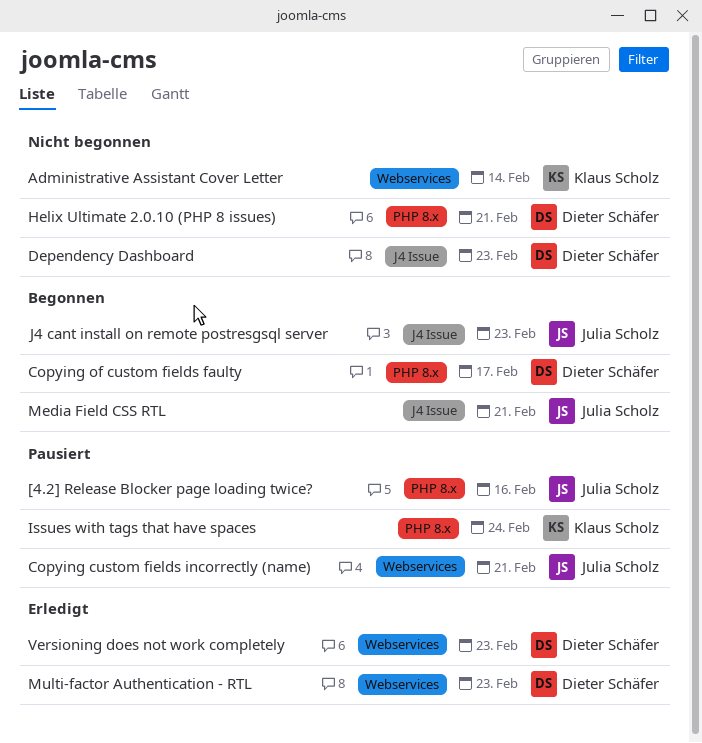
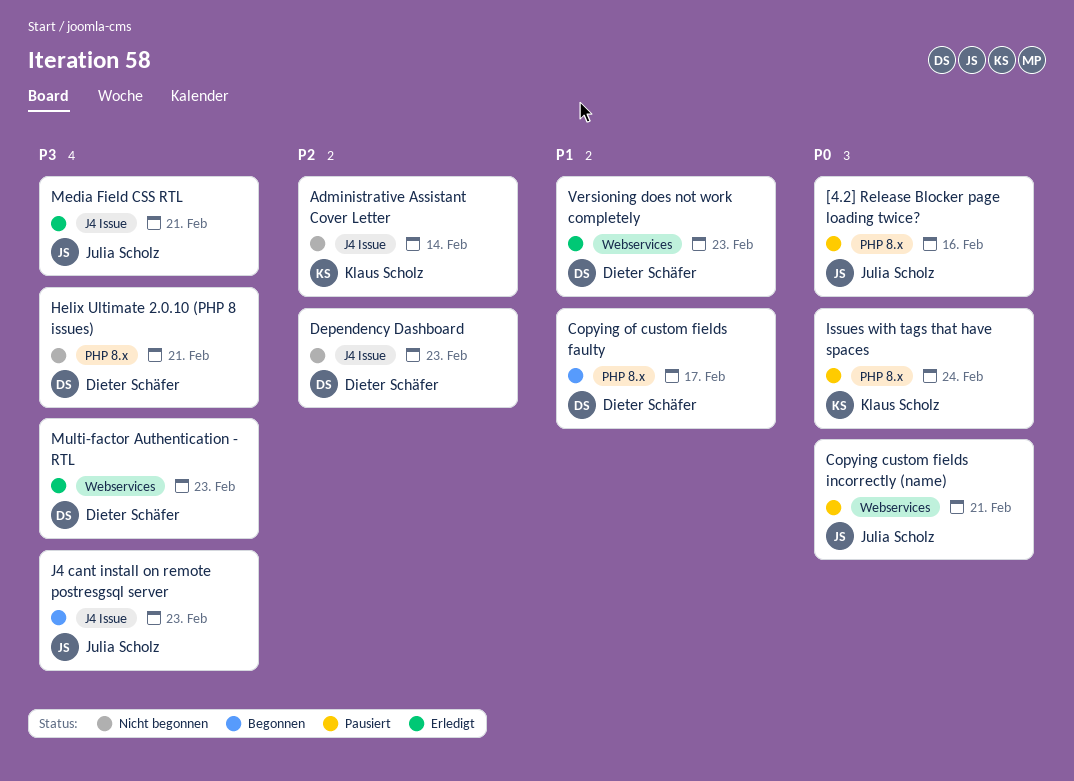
Administrative Assistant Cover Letter, label: Webservices -> J4 Issue
Media Field CSS RTL, status: Begonnen -> Erledigt

